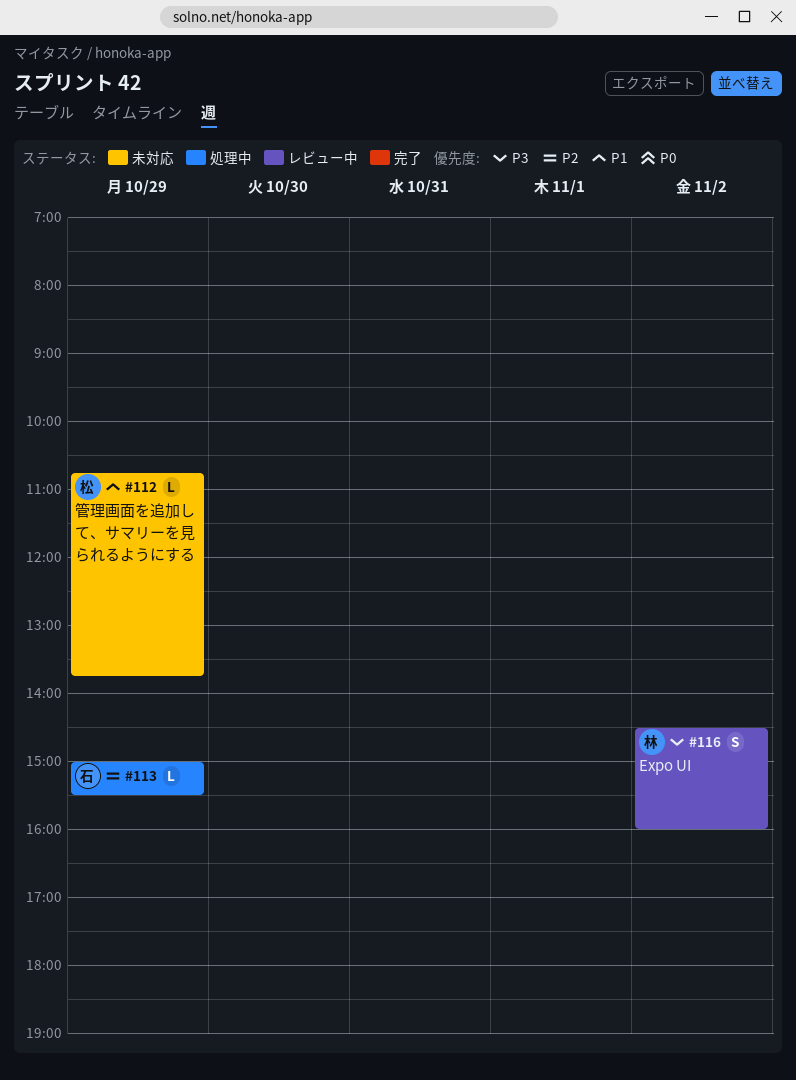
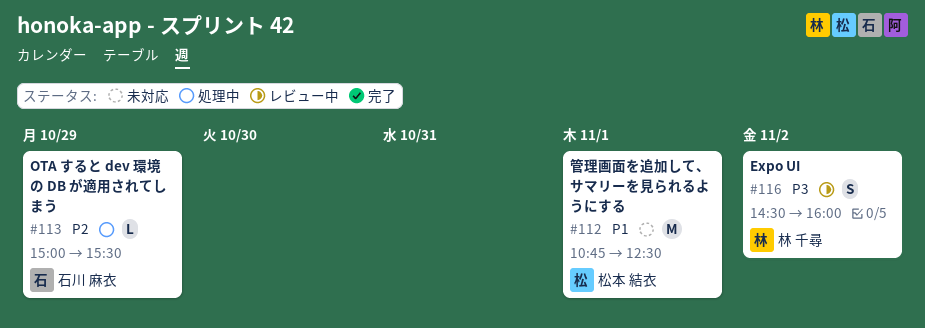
#112, estimate: L -> M
#112, day: Oct 29 -> Nov 1
#112, ends: 13:45 -> 12:30

